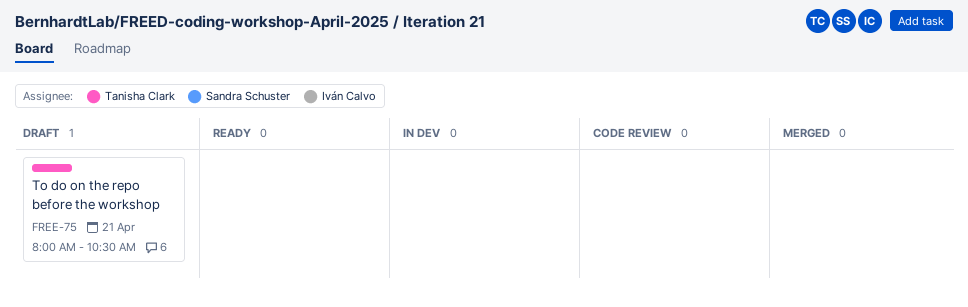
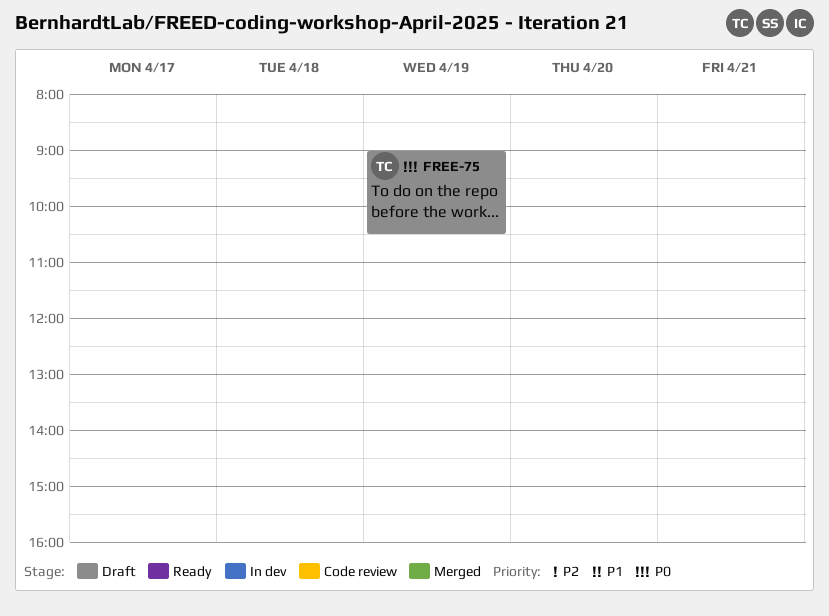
FREE-75, day: Apr 21 -> Apr 19
FREE-75, begins: 08:00 -> 09:00

